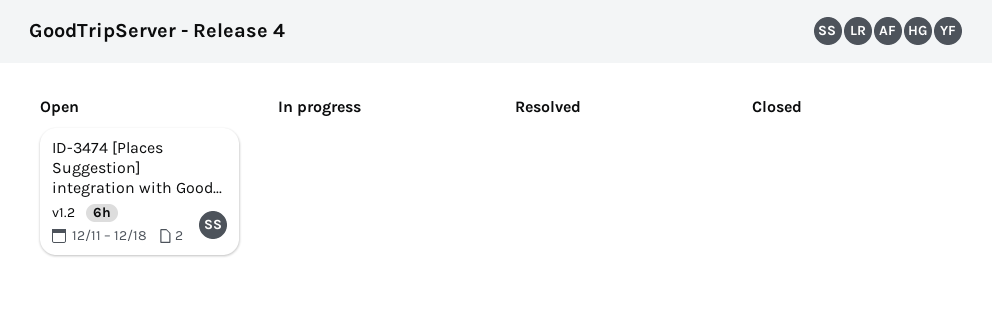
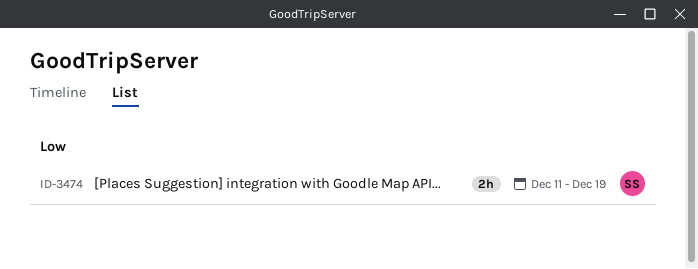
ID-3474, estimate: 6h -> 2h
ID-3474, due: Dec 18 -> Dec 19

